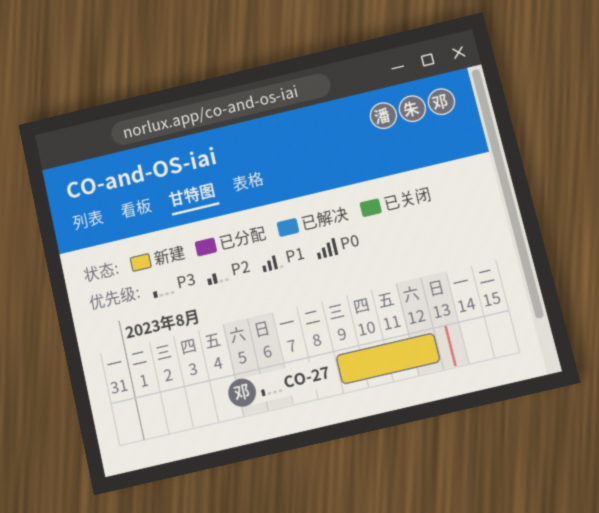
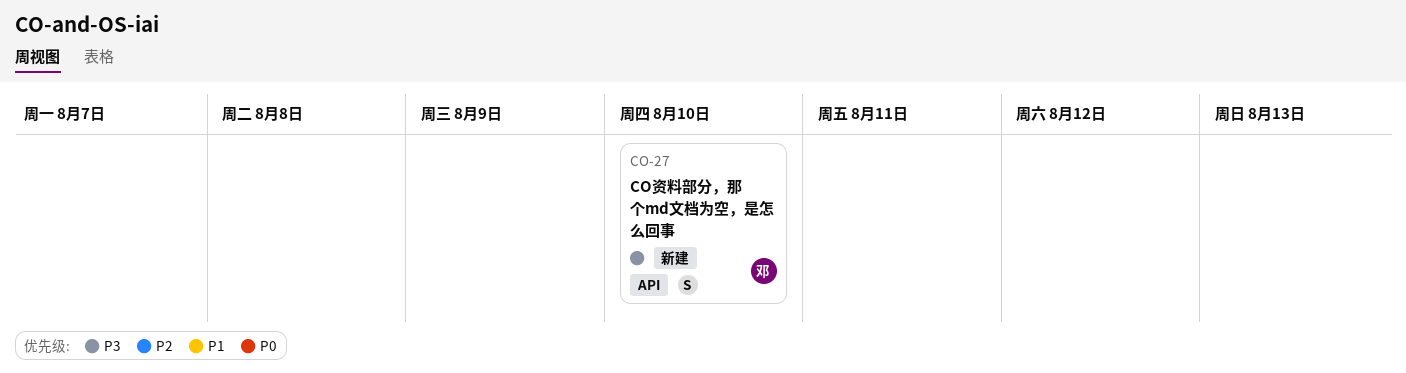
CO-27, due: Aug 12 -> Aug 10

